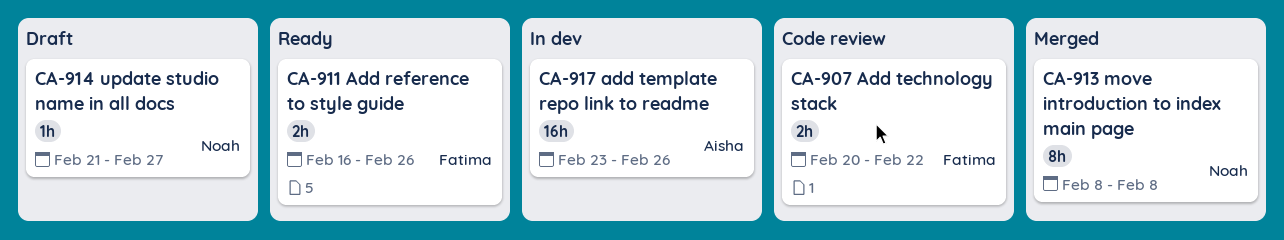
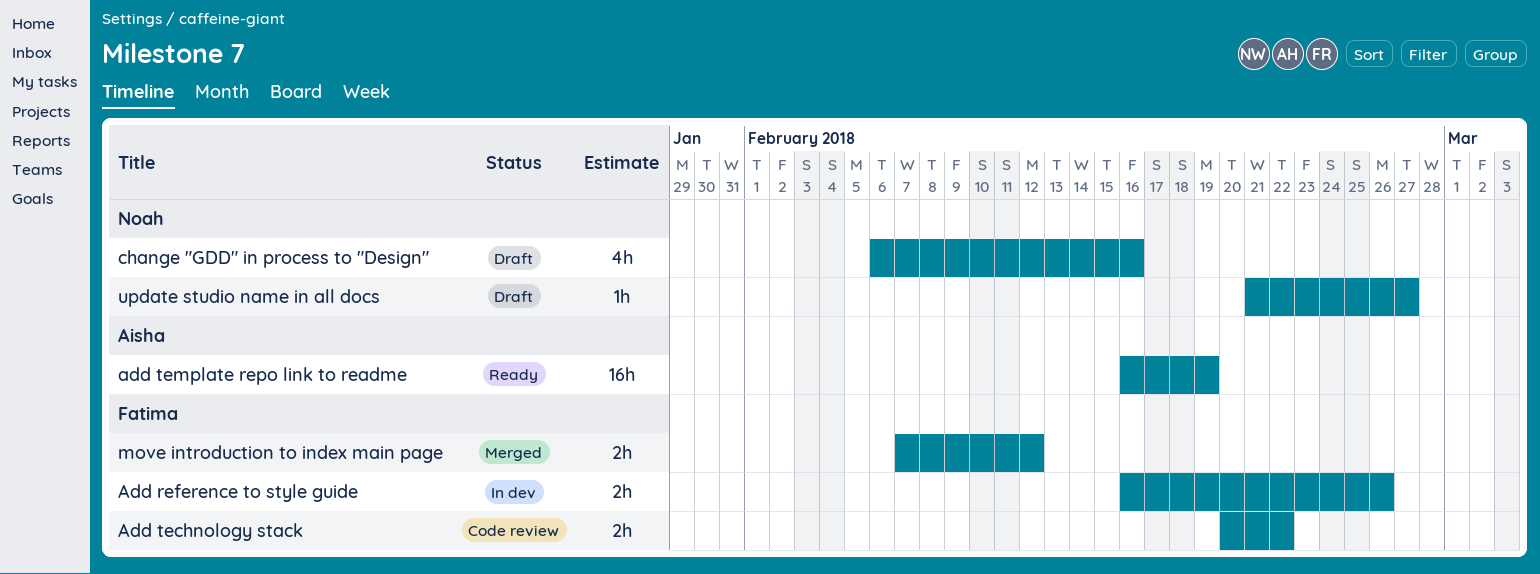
Add reference to style guide, status: Ready -> In dev
add template repo link to readme, status: In dev -> Ready
add template repo link to readme, start: Feb 23 -> Feb 16
add template repo link to readme, due: Feb 26 -> Feb 19
change "GDD" in process to "Design": none -> present
move introduction to index main page, owner: Noah -> Fatima
move introduction to index main page, estimate: 8h -> 2h
move introduction to index main page, start: Feb 8 -> Feb 7
move introduction to index main page, due: Feb 8 -> Feb 12

